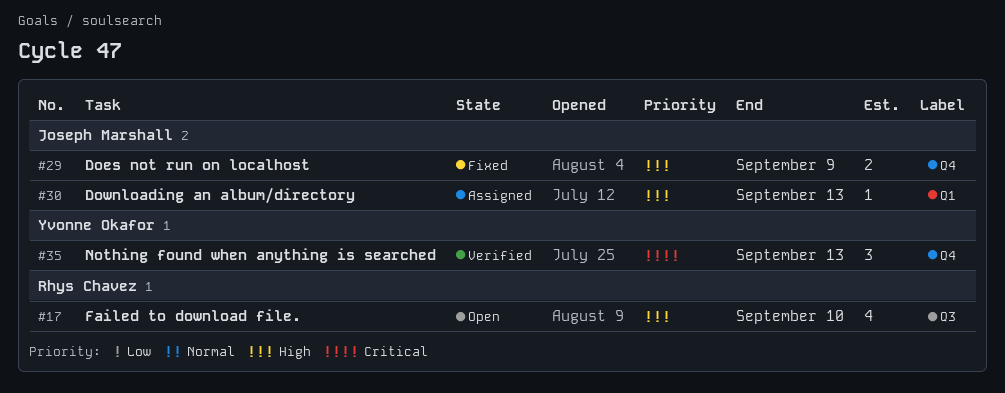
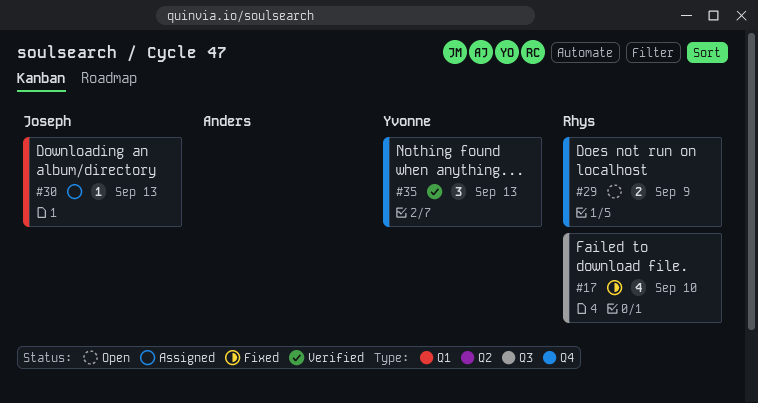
#17, status: Open -> Fixed
#29, status: Fixed -> Open
#29, owner: Joseph Marshall -> Rhys Chavez

